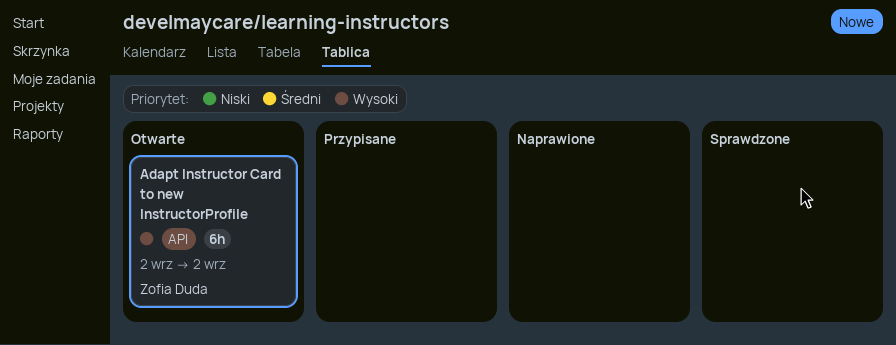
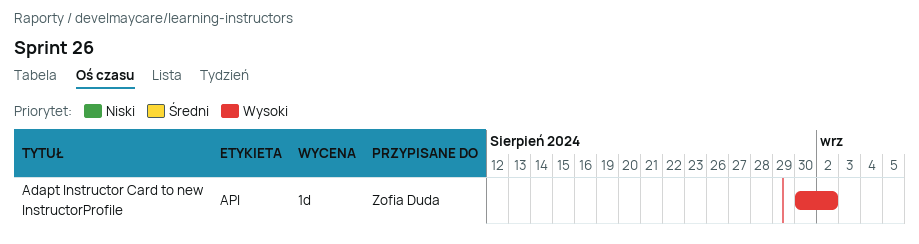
Adapt Instructor Card to new InstructorProfile, estimate: 6h -> 1d
Adapt Instructor Card to new InstructorProfile, start: Sep 2 -> Aug 30

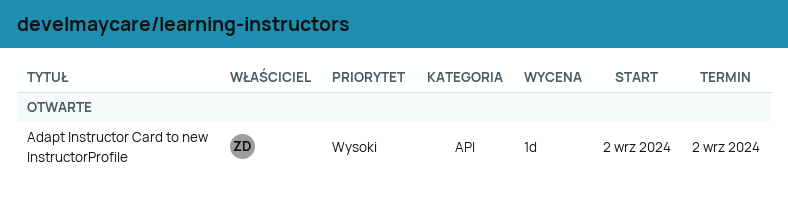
Adapt Instructor Card to new InstructorProfile, start: Aug 30 -> Sep 2

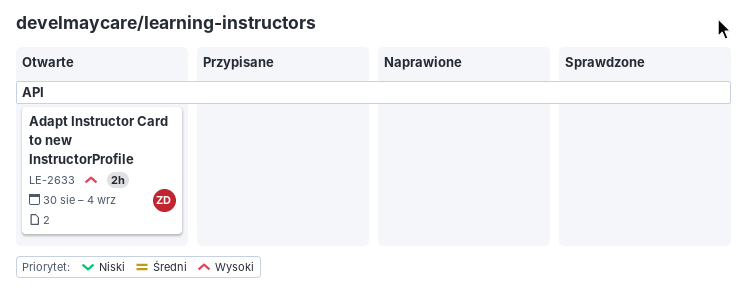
Adapt Instructor Card to new InstructorProfile, estimate: 1d -> 2h
Adapt Instructor Card to new InstructorProfile, start: Sep 2 -> Aug 30
Adapt Instructor Card to new InstructorProfile, due: Sep 2 -> Sep 4

